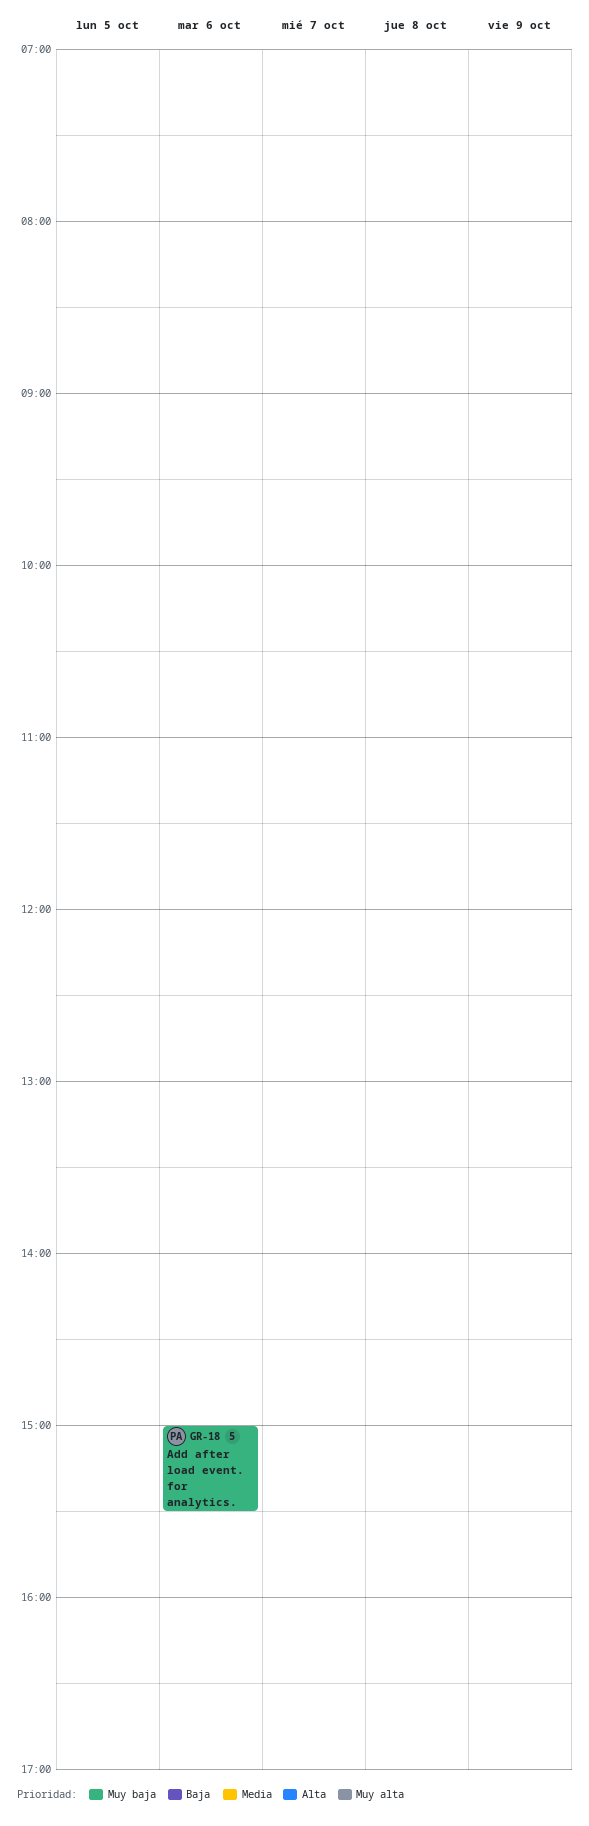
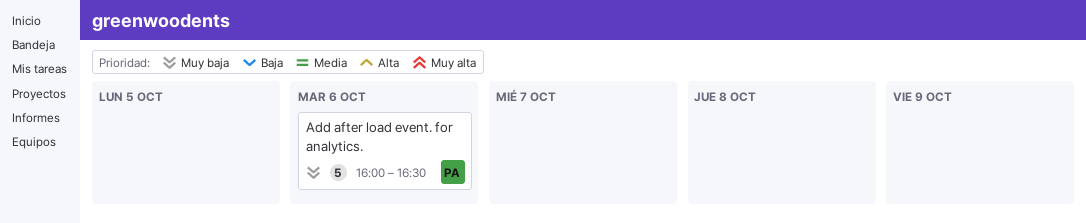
Add after load event. for analytics., begins: 15:00 -> 16:00
Add after load event. for analytics., ends: 15:30 -> 16:30

